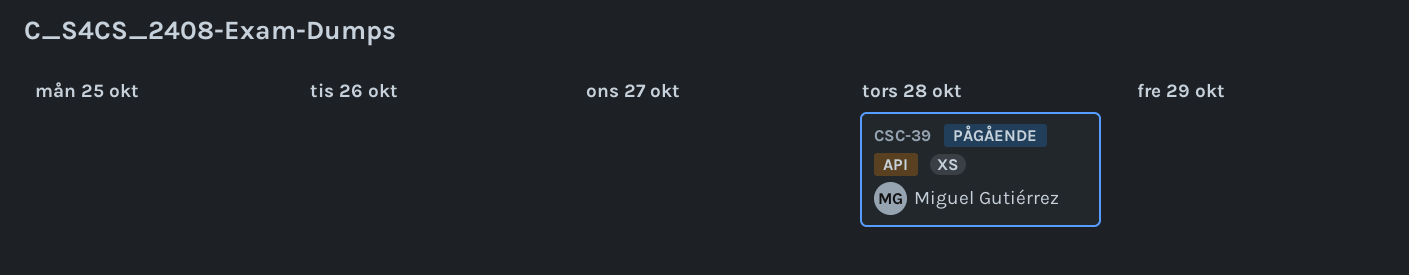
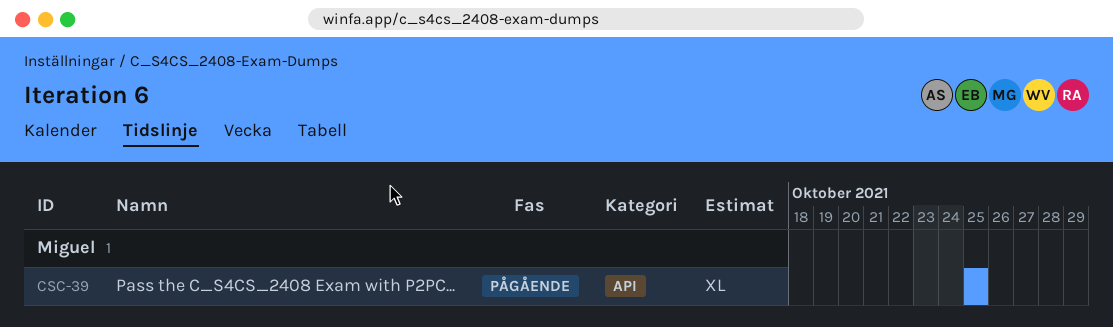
CSC-39, estimate: XS -> XL
CSC-39, due: Oct 28 -> Oct 25

